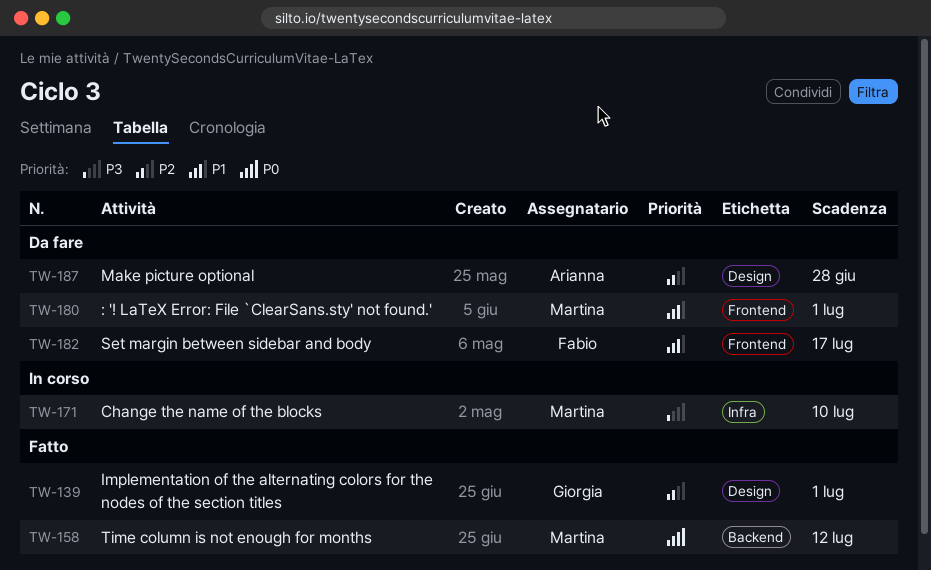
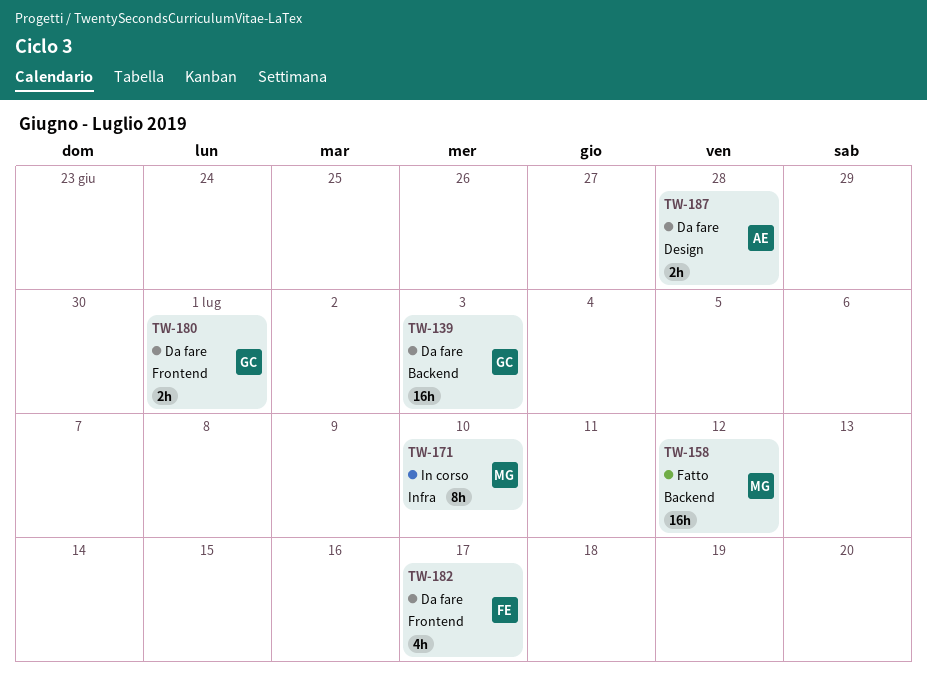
TW-139, status: Fatto -> Da fare
TW-139, label: Design -> Backend
TW-139, due: Jul 1 -> Jul 3
TW-180, owner: Martina -> Giorgia

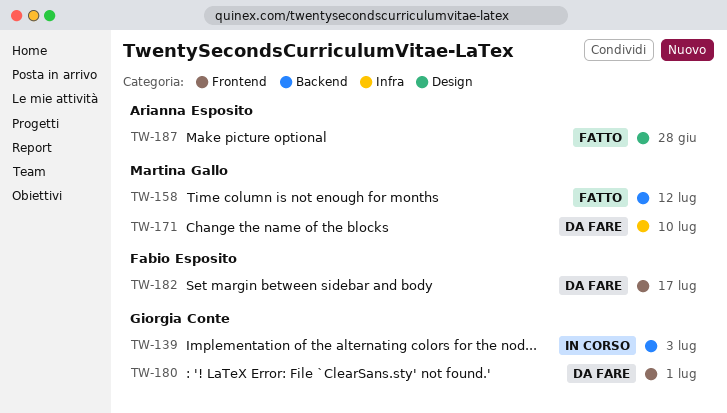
TW-139, status: Da fare -> In corso
TW-171, status: In corso -> Da fare
TW-187, status: Da fare -> Fatto

